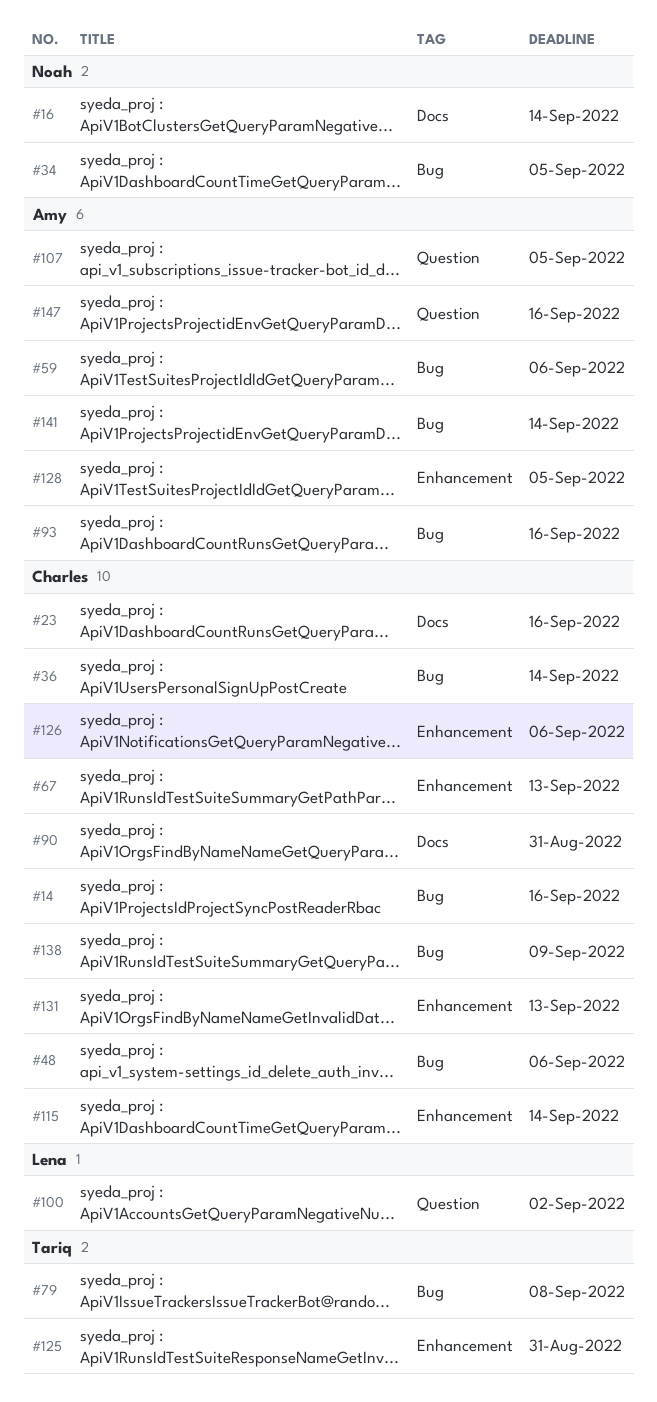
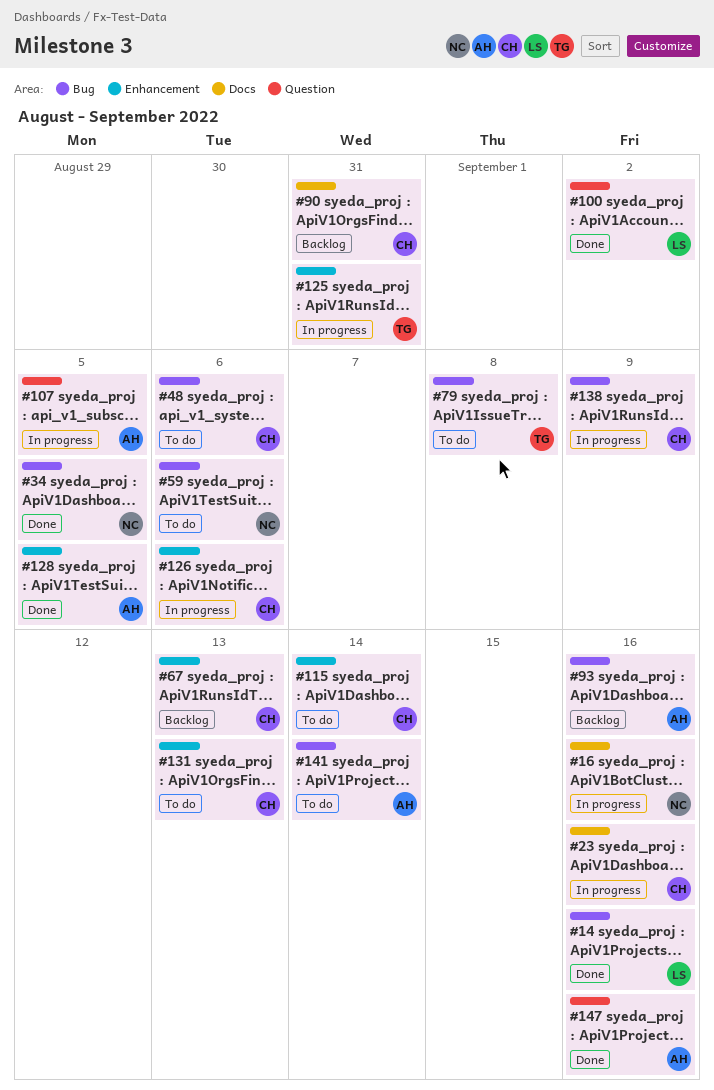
#14, owner: Charles -> Lena
#16, due: Sep 14 -> Sep 16
#36: present -> none
#59, owner: Amy -> Noah

